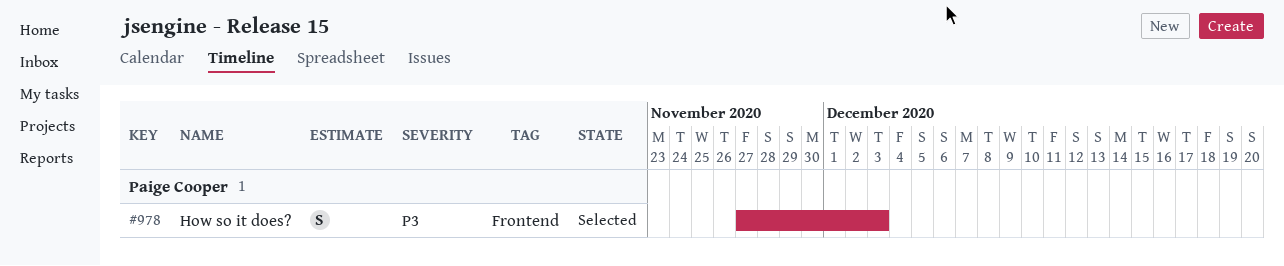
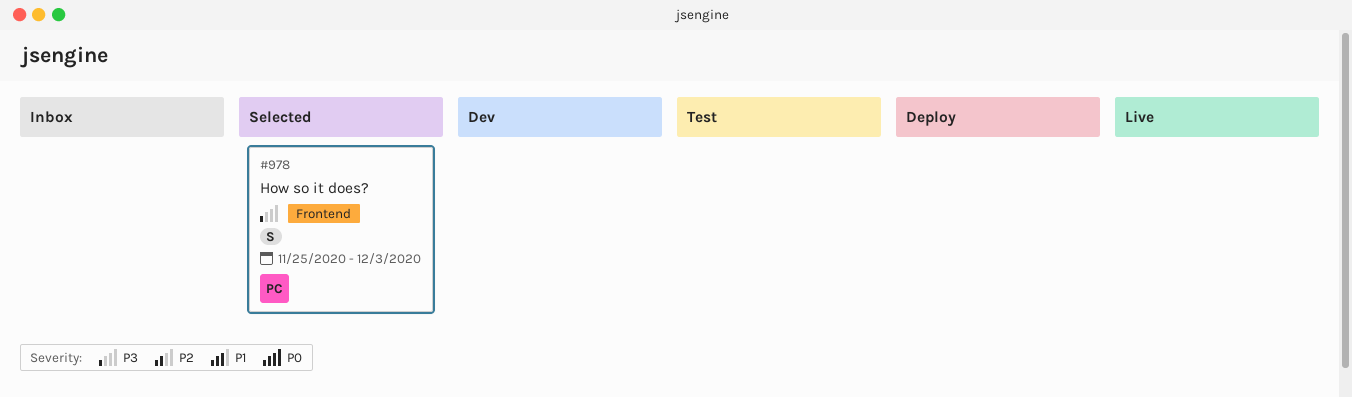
#978, start: Nov 27 -> Nov 25

